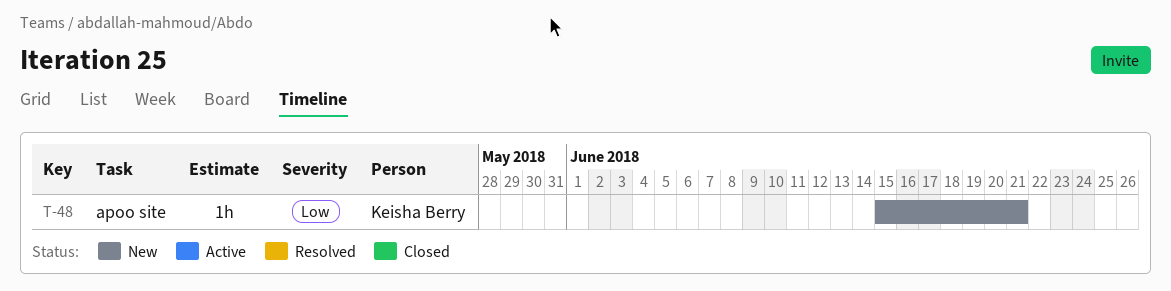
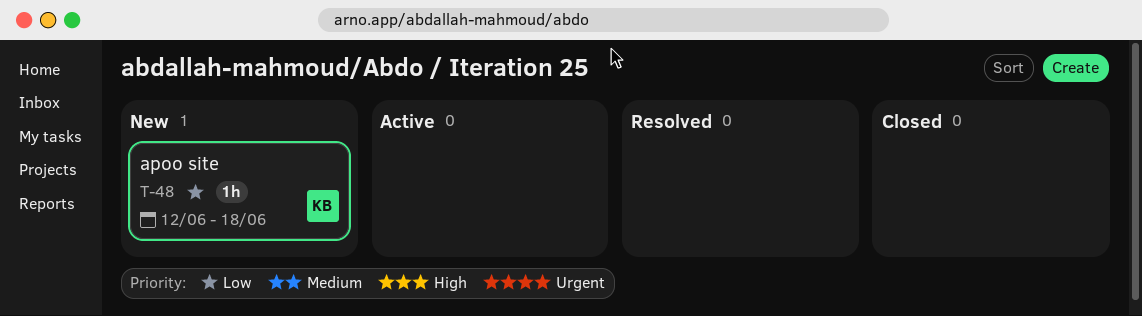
T-48, start: Jun 15 -> Jun 12
T-48, due: Jun 21 -> Jun 18

